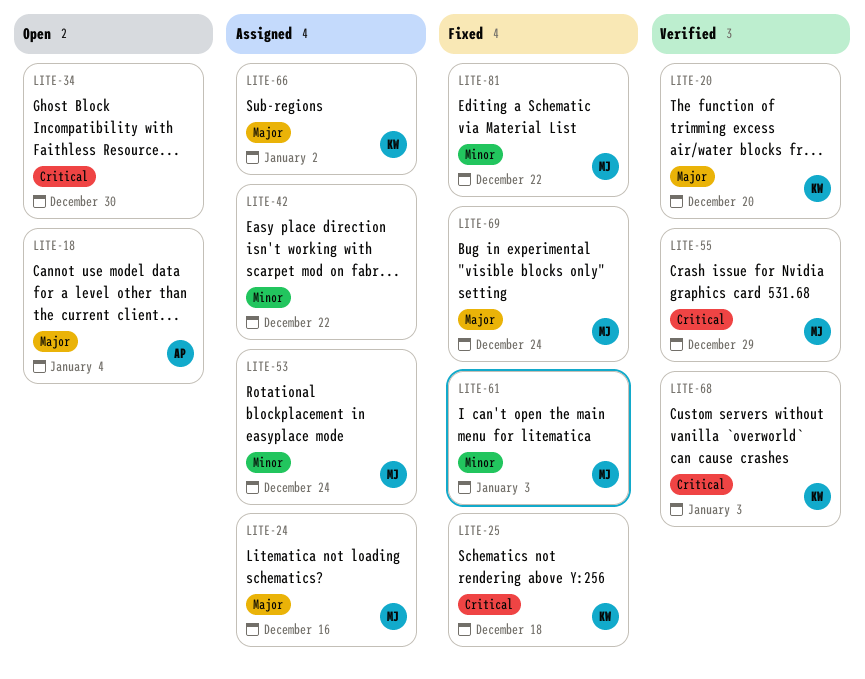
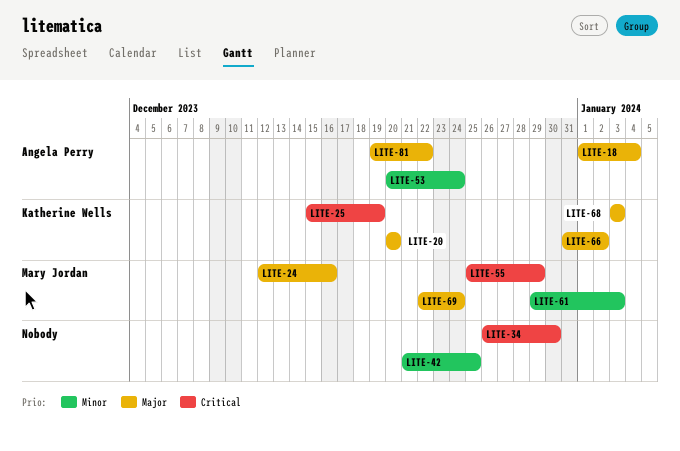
LITE-25, due: Dec 18 -> Dec 19
LITE-42, due: Dec 22 -> Dec 25
LITE-53, owner: Mary Jordan -> Angela Perry
LITE-68, priority: Critical -> Major
LITE-81, owner: Mary Jordan -> Angela Perry
LITE-81, priority: Minor -> Major

